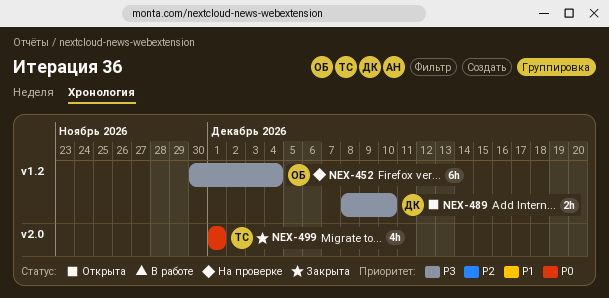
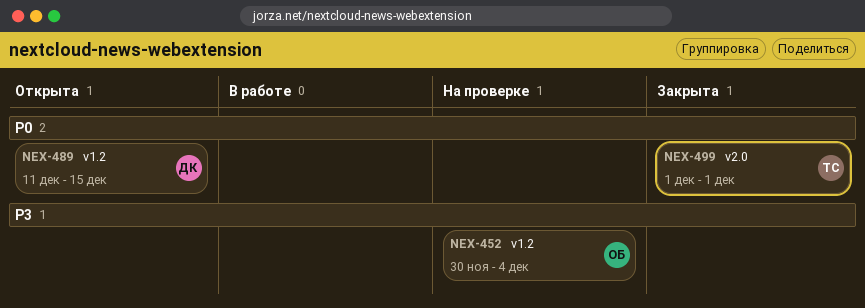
NEX-489, priority: P3 -> P0
NEX-489, start: Dec 8 -> Dec 11
NEX-489, due: Dec 10 -> Dec 15

